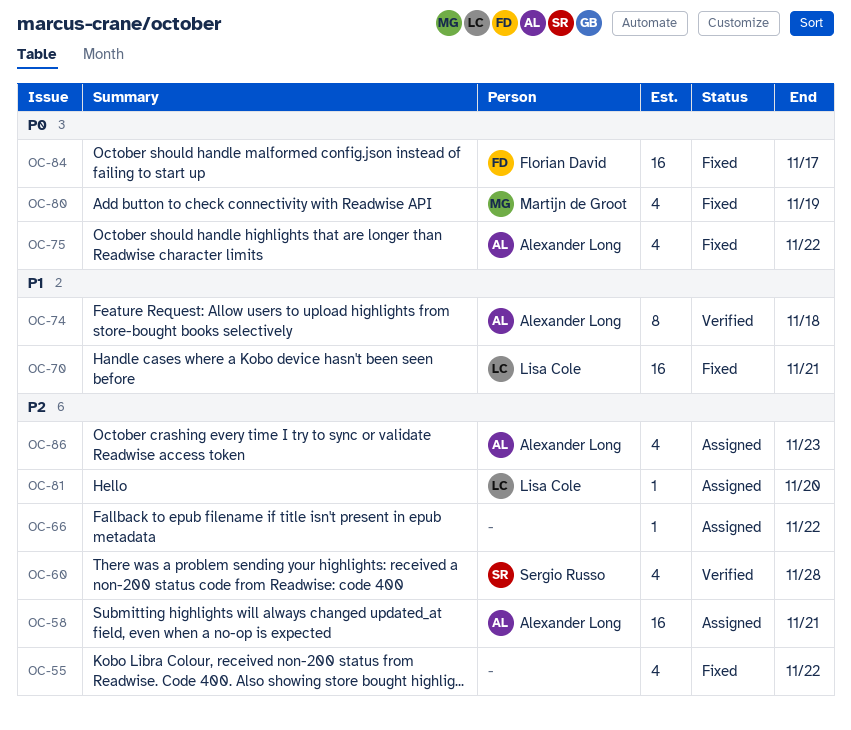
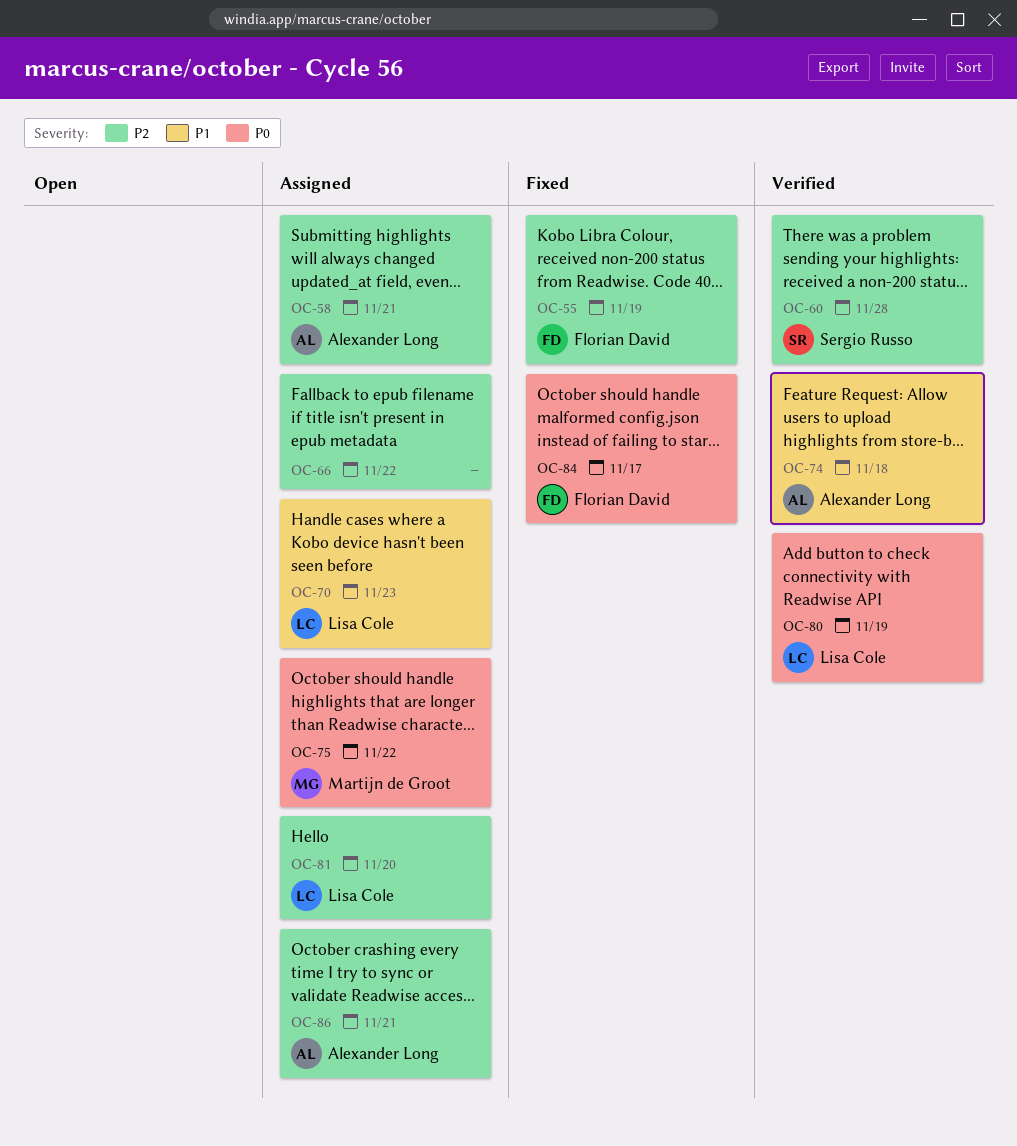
OC-55, owner: none -> Florian David
OC-55, due: Nov 22 -> Nov 19
OC-70, status: Fixed -> Assigned
OC-70, due: Nov 21 -> Nov 23
OC-75, status: Fixed -> Assigned
OC-75, owner: Alexander Long -> Martijn de Groot
OC-80, status: Fixed -> Verified
OC-80, owner: Martijn de Groot -> Lisa Cole
OC-86, due: Nov 23 -> Nov 21

